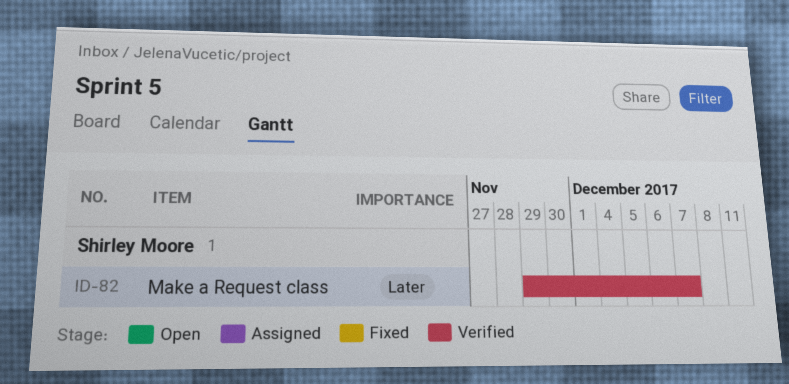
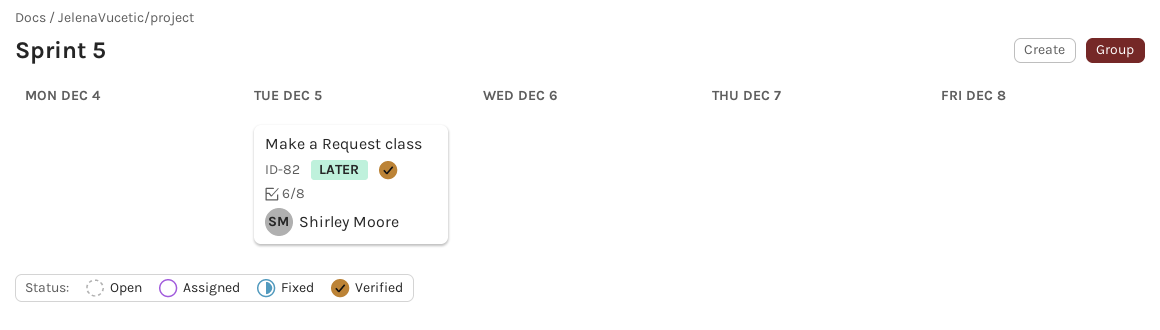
ID-82, due: Dec 7 -> Dec 5

